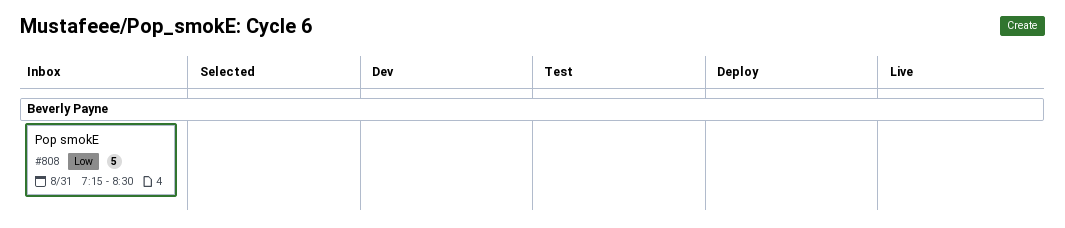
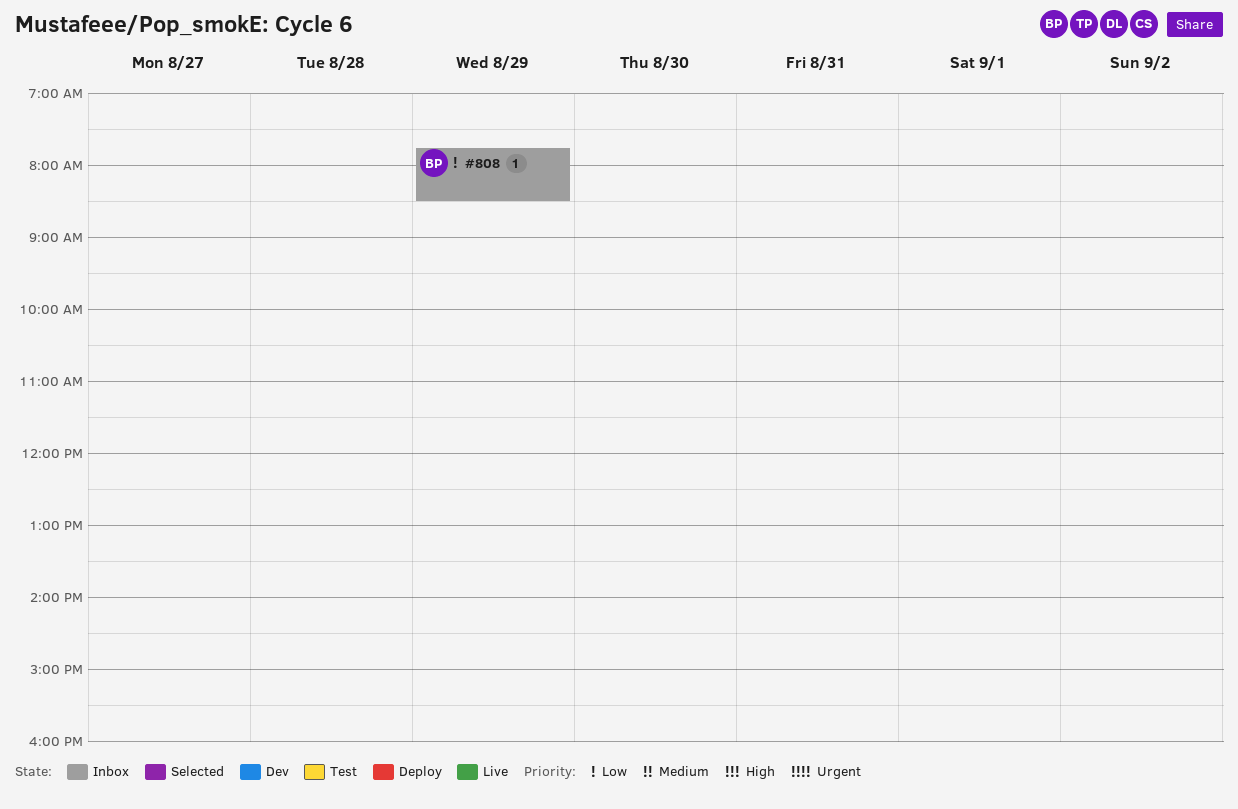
#808, estimate: 5 -> 1
#808, day: Aug 31 -> Aug 29
#808, begins: 07:15 -> 07:45

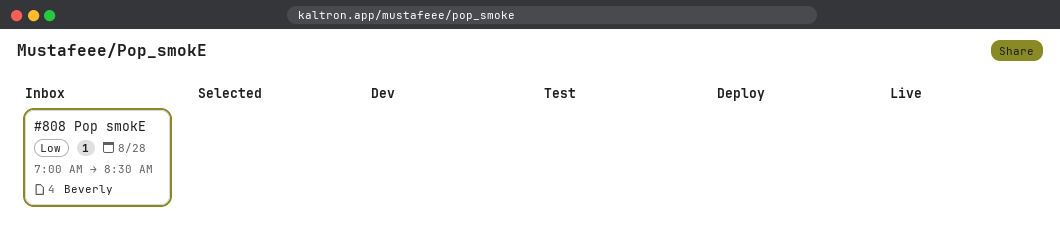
#808, day: Aug 29 -> Aug 28
#808, begins: 07:45 -> 07:00

